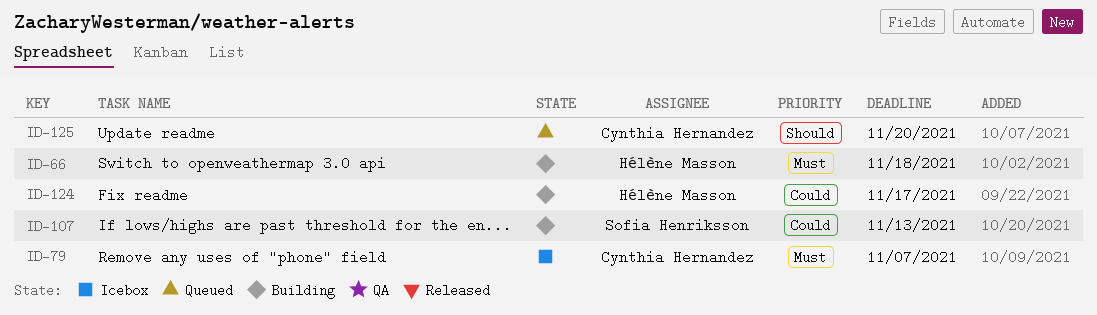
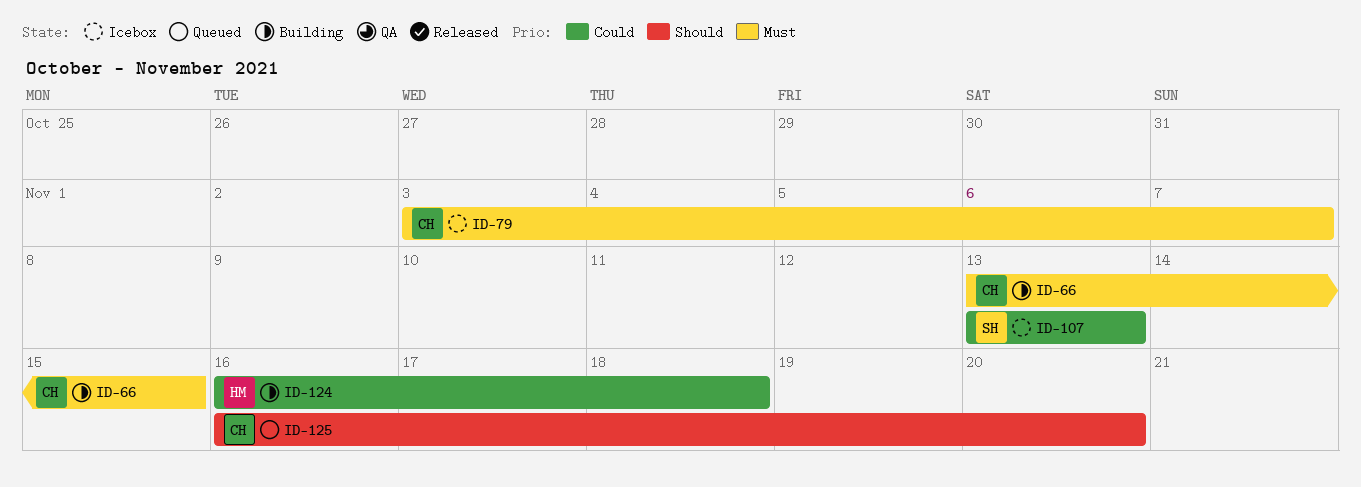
ID-66, owner: Hélène Masson -> Cynthia Hernandez
ID-66, due: Nov 18 -> Nov 15
ID-107, status: Building -> Icebox
ID-124, due: Nov 17 -> Nov 18

